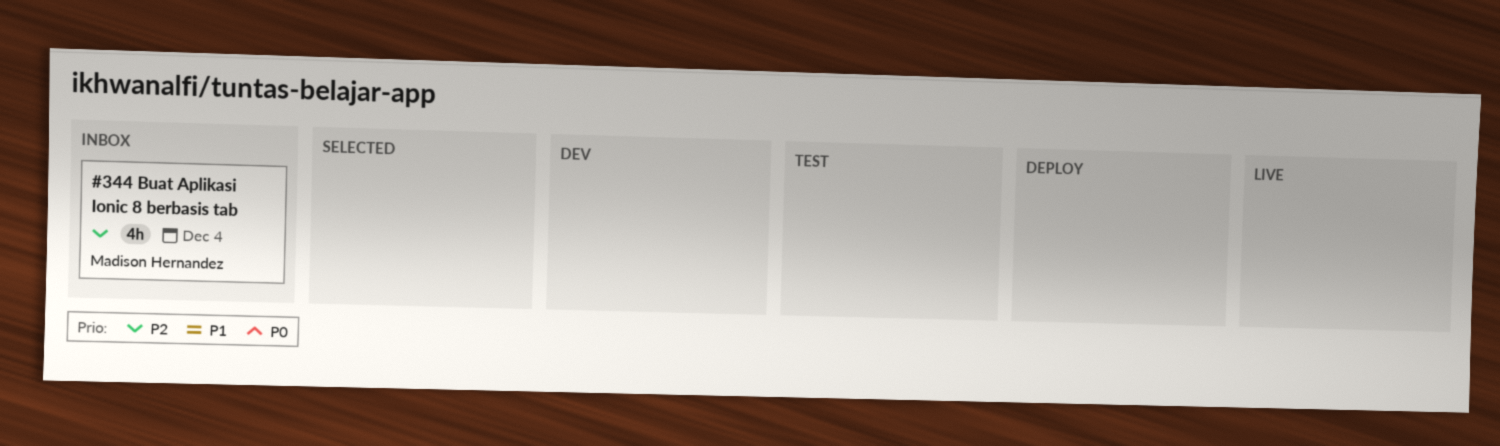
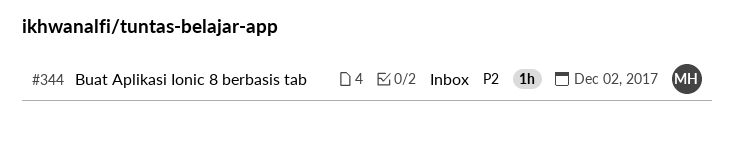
#344, estimate: 4h -> 1h
#344, due: Dec 4 -> Dec 2

